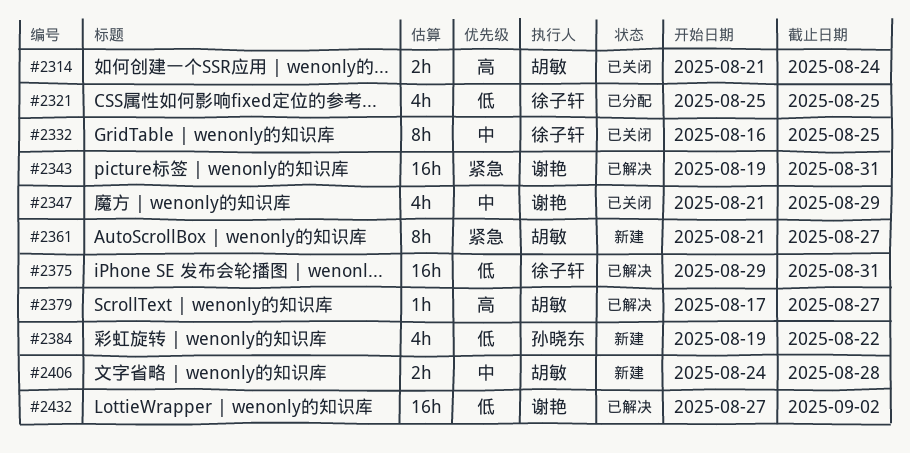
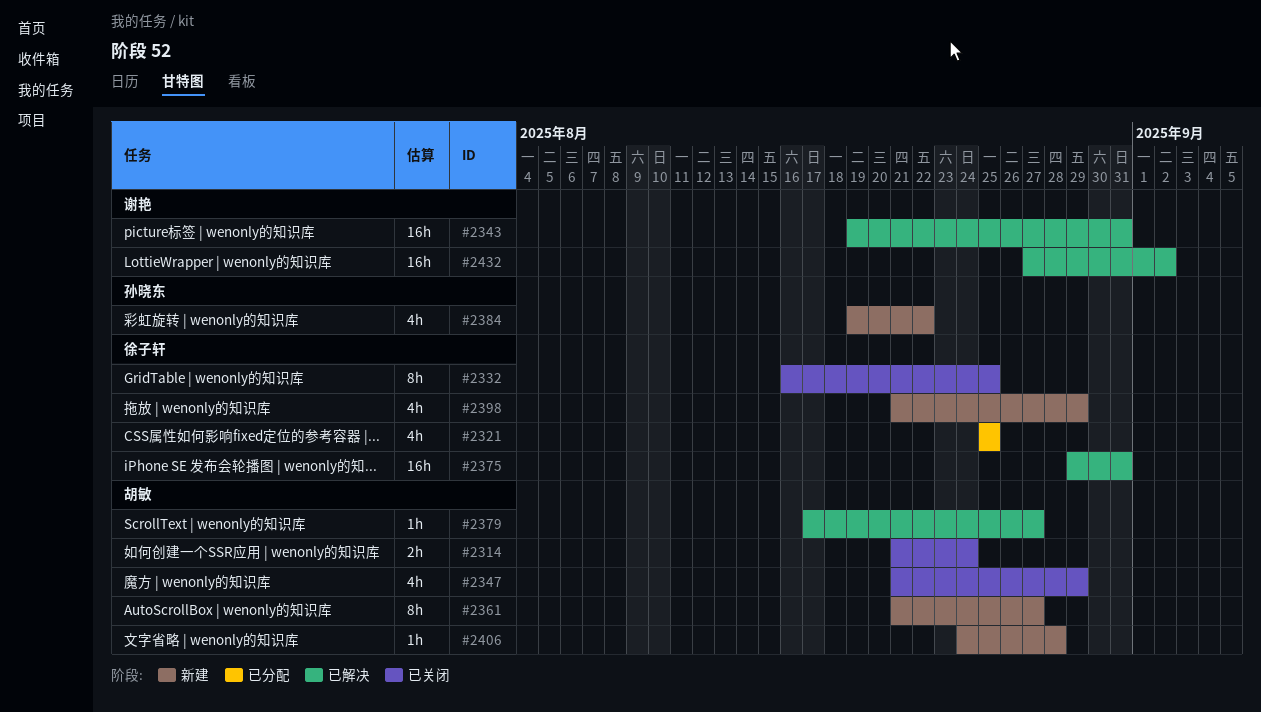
#2347, owner: 谢艳 -> 胡敏
#2398: none -> present
#2406, estimate: 2h -> 1h

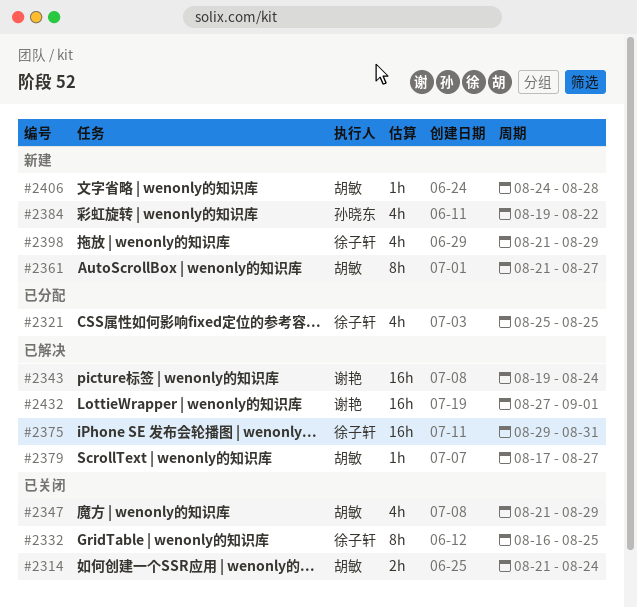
#2343, due: Aug 31 -> Aug 24
#2432, due: Sep 2 -> Sep 1

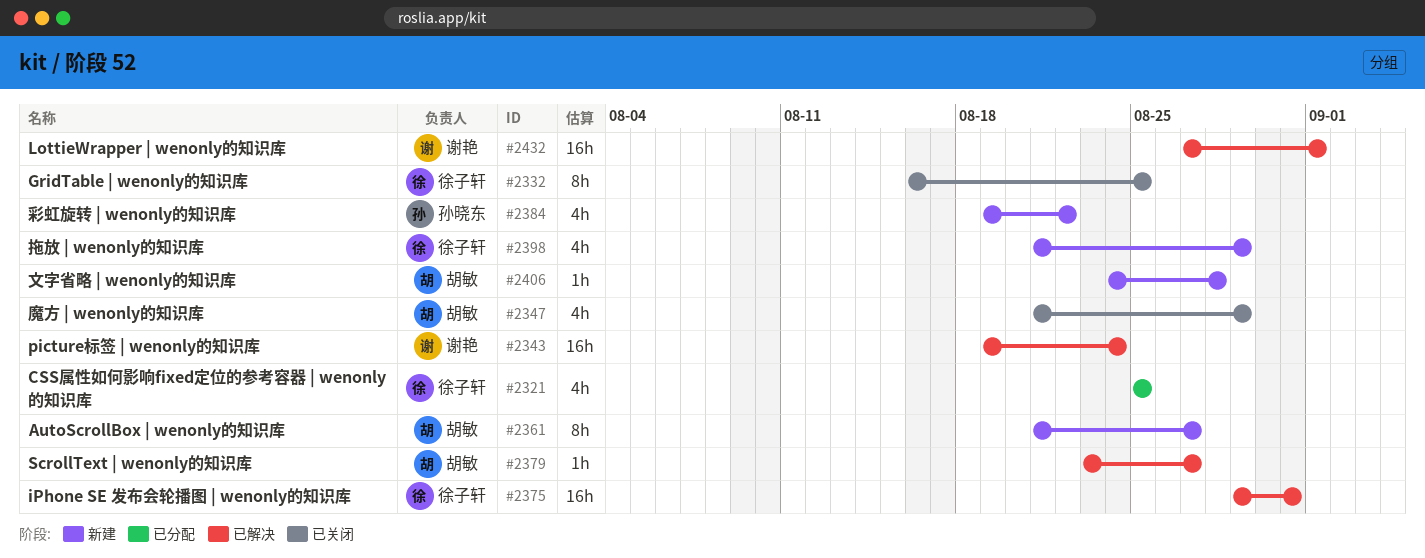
#2314: present -> none
#2379, start: Aug 17 -> Aug 23

